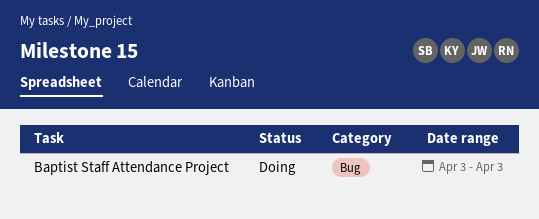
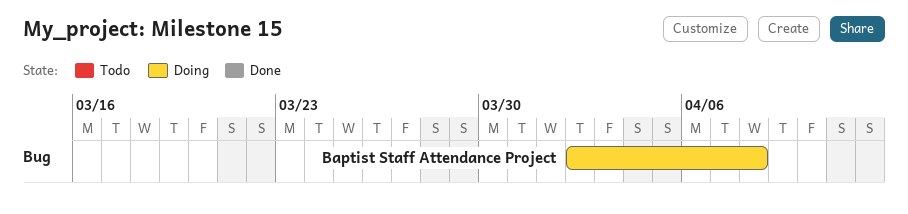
Baptist Staff Attendance Project, start: Apr 3 -> Apr 2
Baptist Staff Attendance Project, due: Apr 3 -> Apr 8

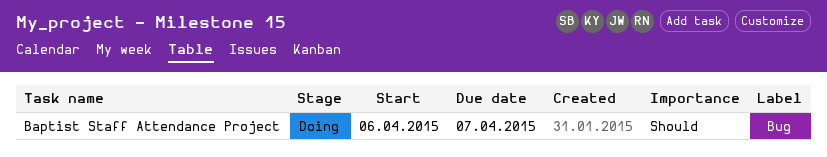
Baptist Staff Attendance Project, start: Apr 2 -> Apr 6
Baptist Staff Attendance Project, due: Apr 8 -> Apr 7

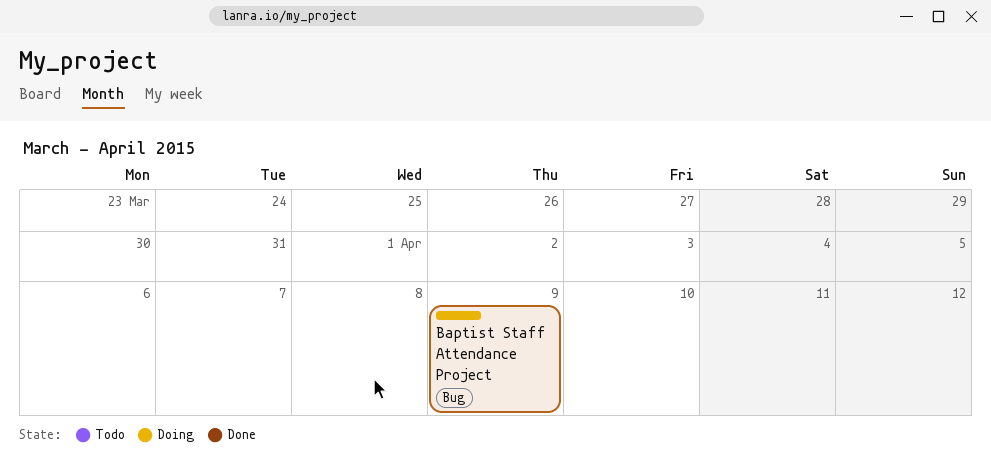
Baptist Staff Attendance Project, due: Apr 7 -> Apr 9

